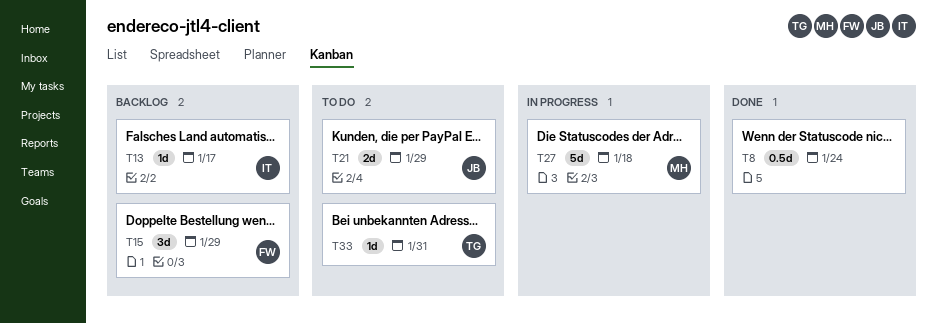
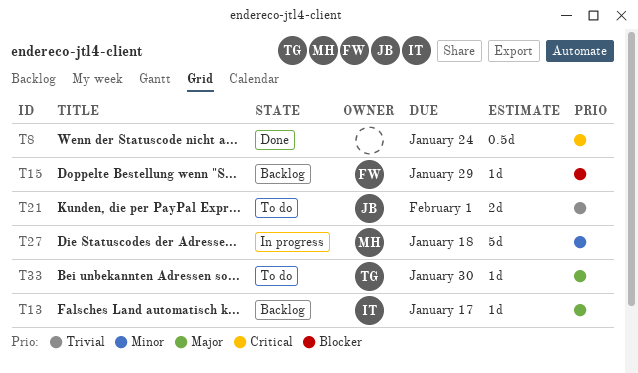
T15, estimate: 3d -> 1d
T21, due: Jan 29 -> Feb 1
T33, due: Jan 31 -> Jan 30

